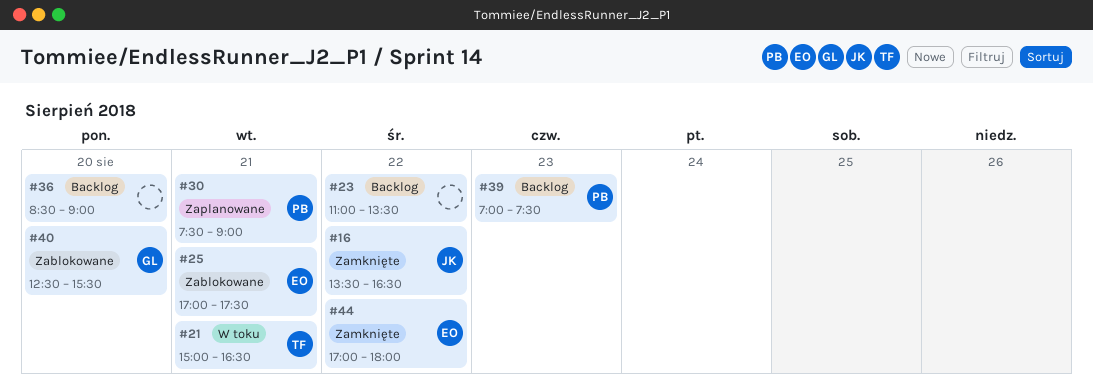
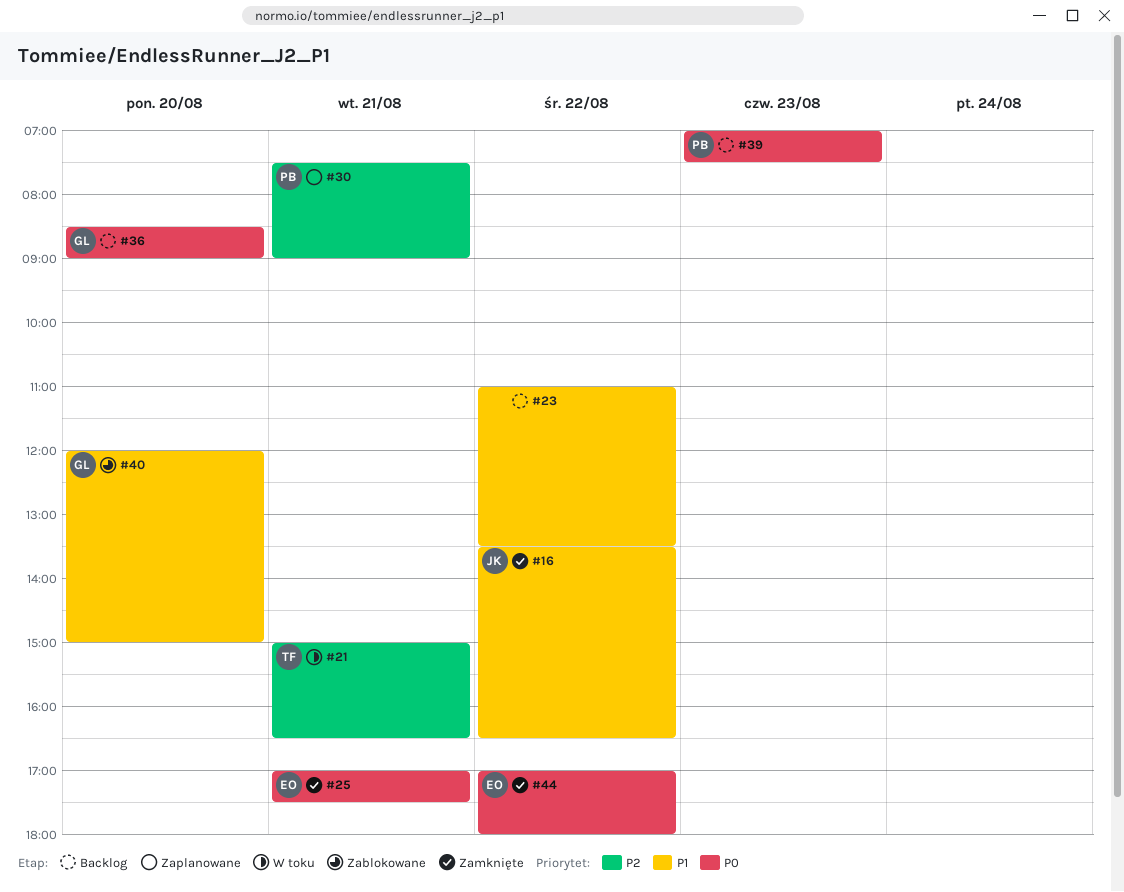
#25, status: Zablokowane -> Zamknięte
#36, owner: none -> GL
#40, begins: 12:30 -> 12:00
#40, ends: 15:30 -> 15:00

